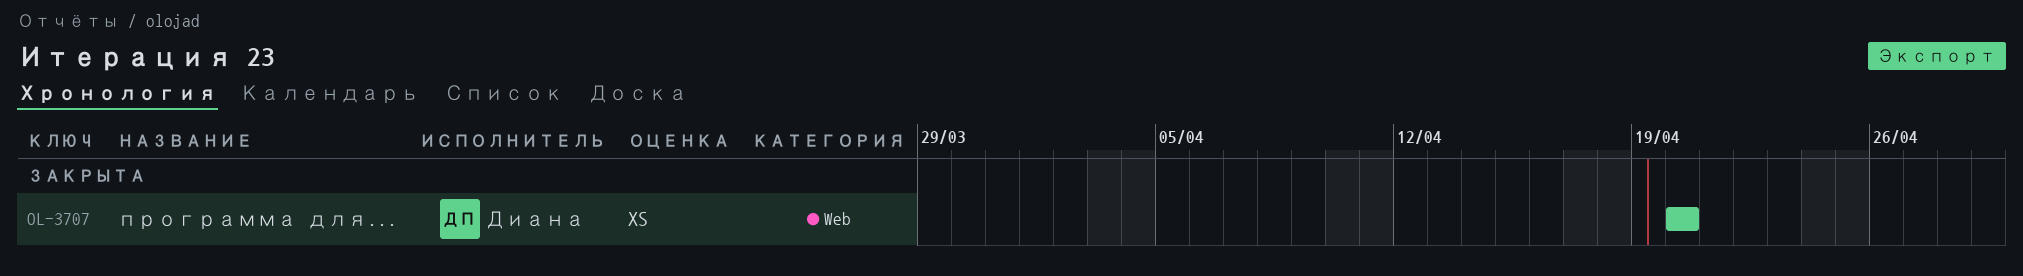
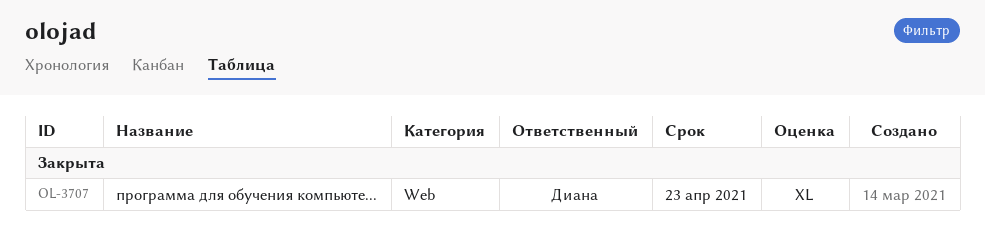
OL-3707, estimate: XS -> XL
OL-3707, due: Apr 20 -> Apr 23

